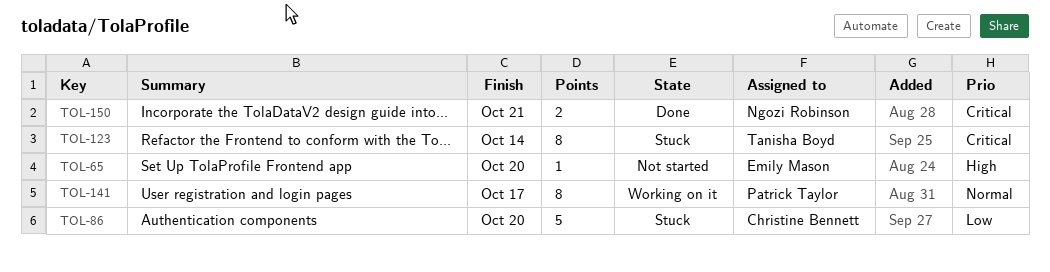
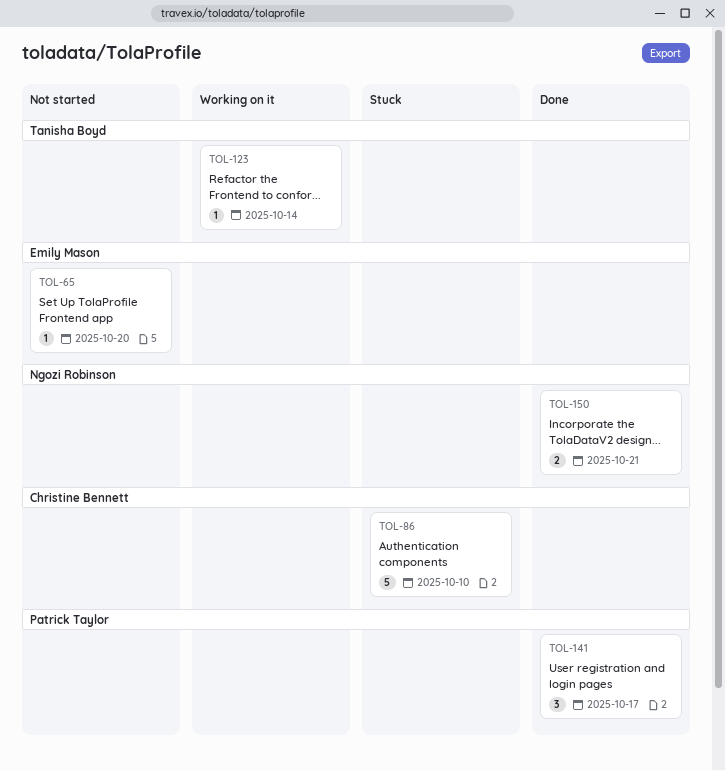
TOL-86, due: Oct 20 -> Oct 10
TOL-123, status: Stuck -> Working on it
TOL-123, estimate: 8 -> 1
TOL-141, status: Working on it -> Done
TOL-141, estimate: 8 -> 3

